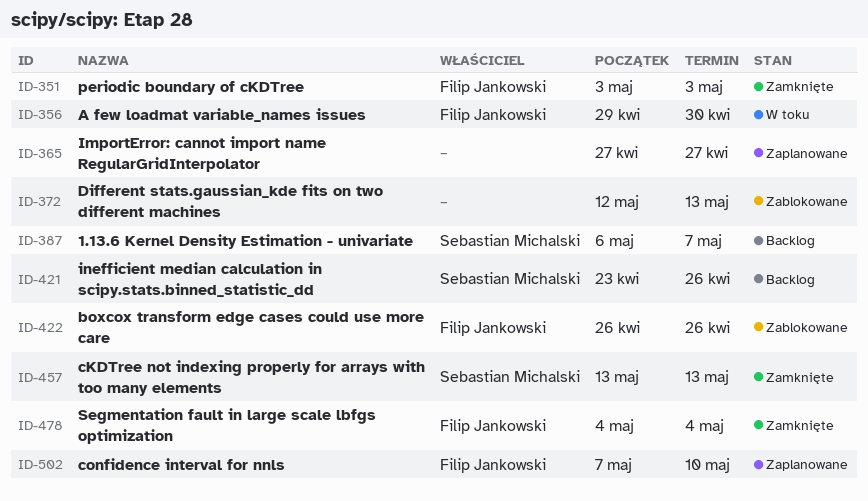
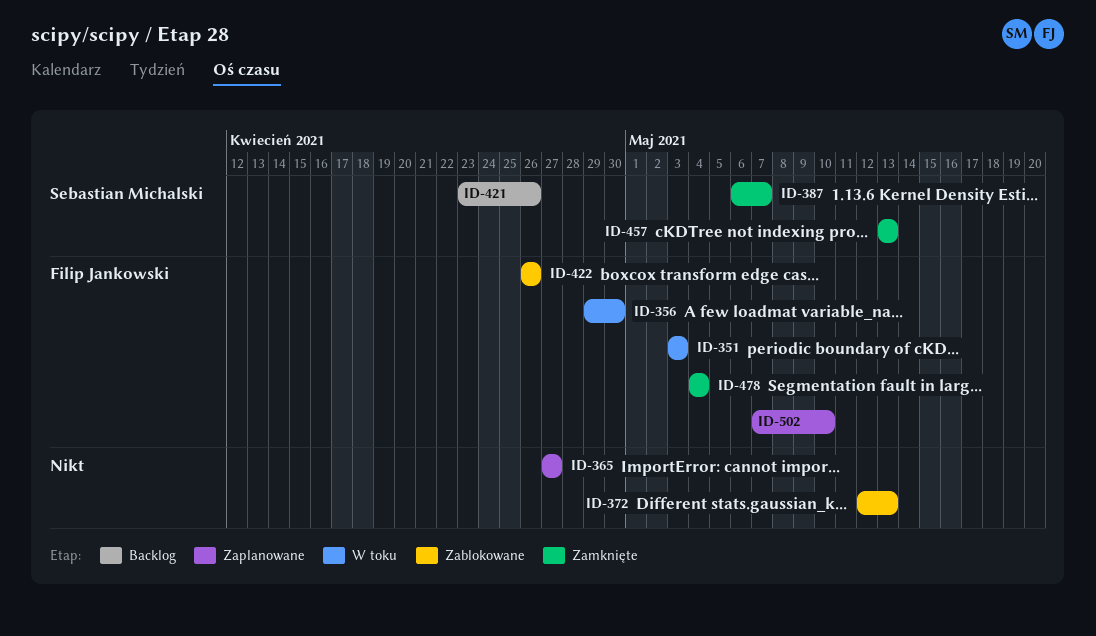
ID-351, status: Zamknięte -> W toku
ID-387, status: Backlog -> Zamknięte

